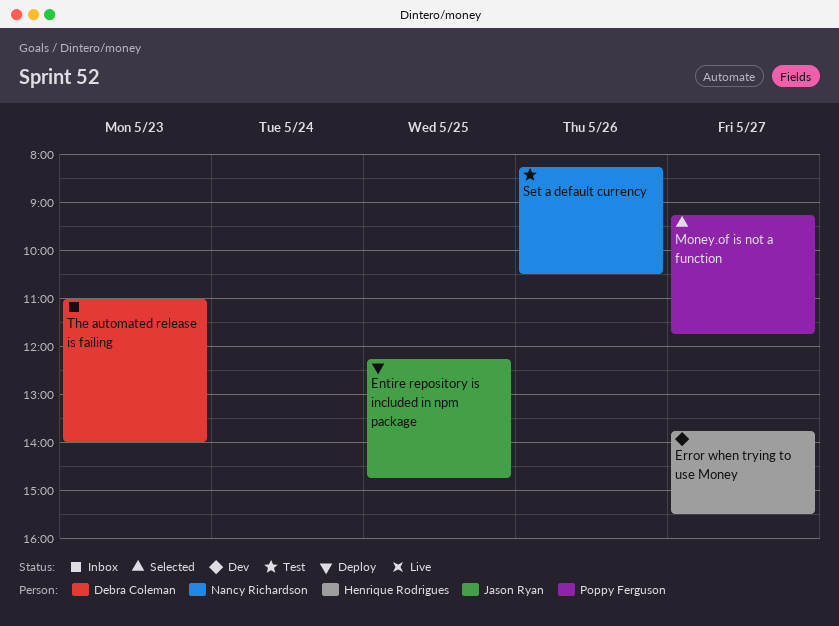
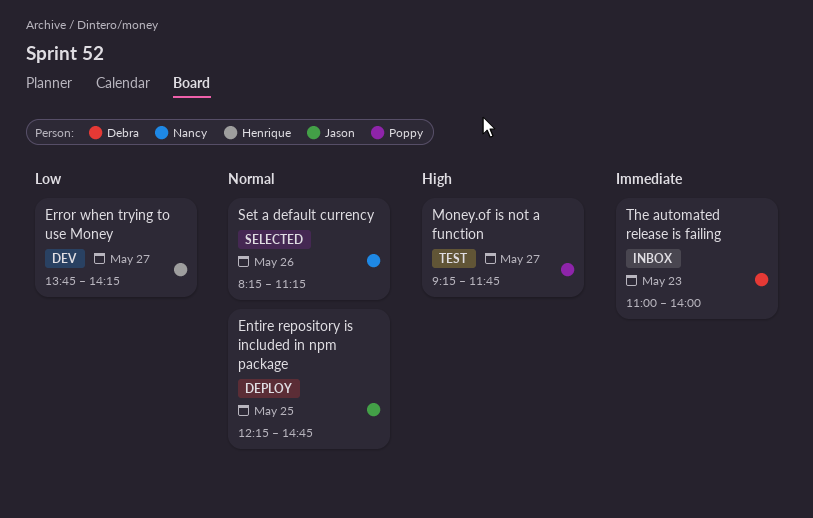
Error when trying to use Money, ends: 15:30 -> 14:15
Money.of is not a function, status: Selected -> Test
Set a default currency, status: Test -> Selected
Set a default currency, ends: 10:30 -> 11:15

